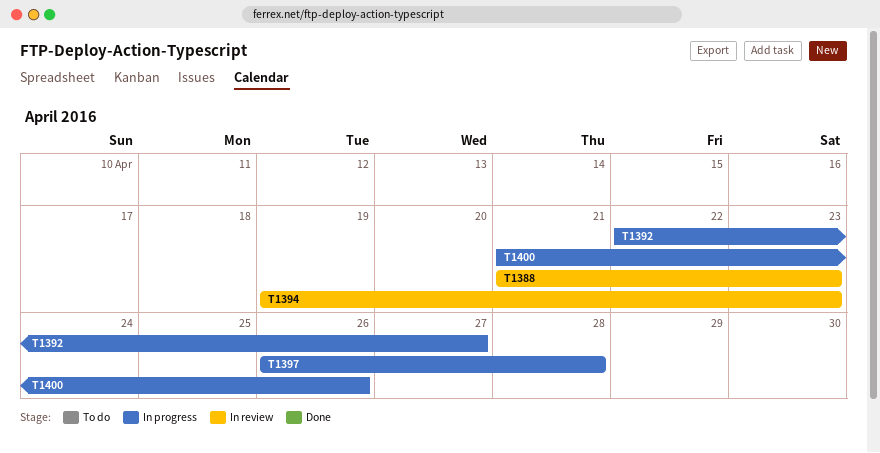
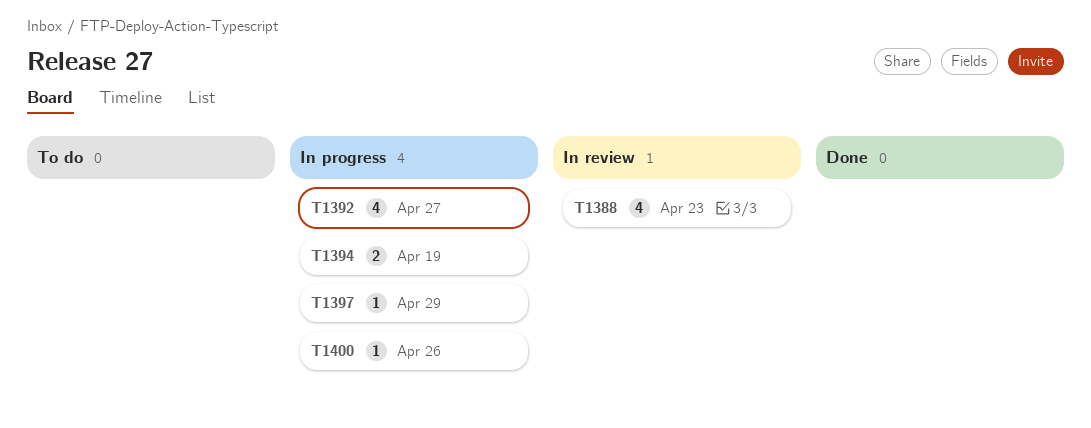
T1394, status: In review -> In progress
T1394, due: Apr 23 -> Apr 19
T1397, due: Apr 28 -> Apr 29

